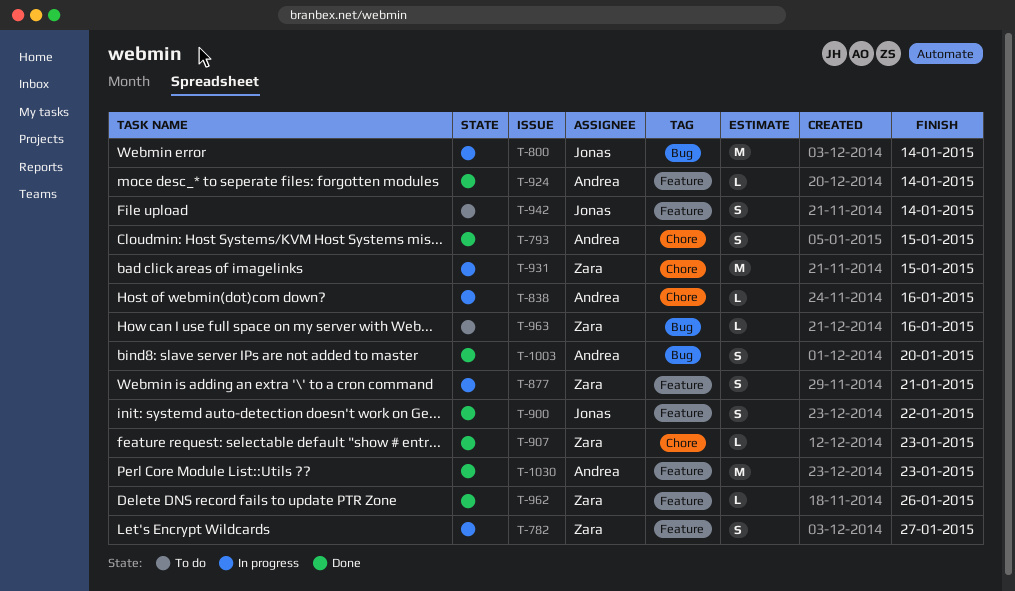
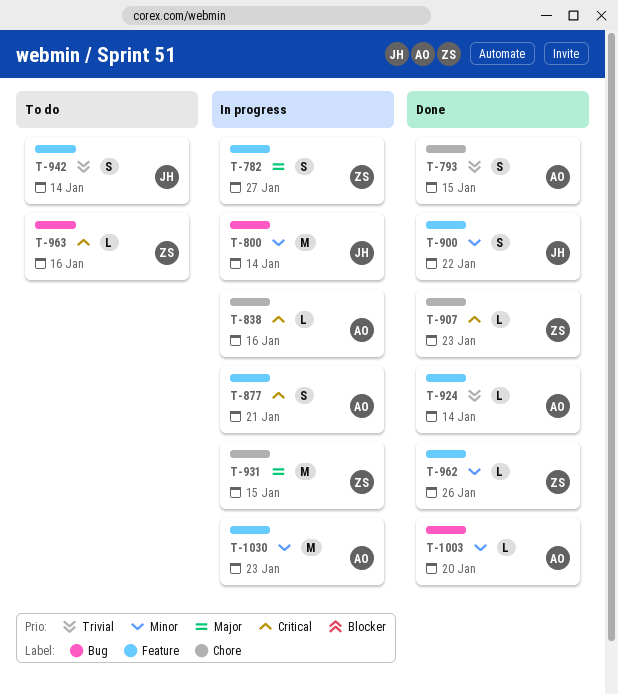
T-877, owner: Zara -> Andrea
T-1003, estimate: S -> L
T-1030, status: Done -> In progress

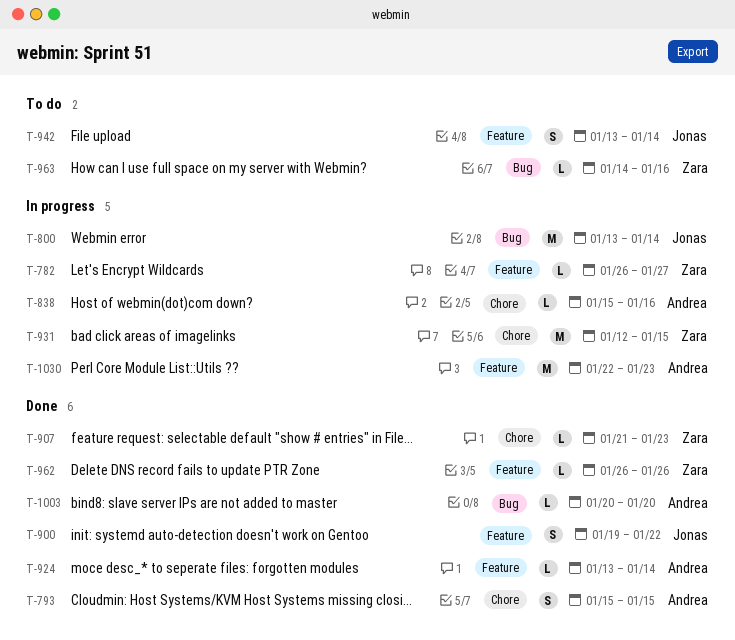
T-782, estimate: S -> L
T-877: present -> none

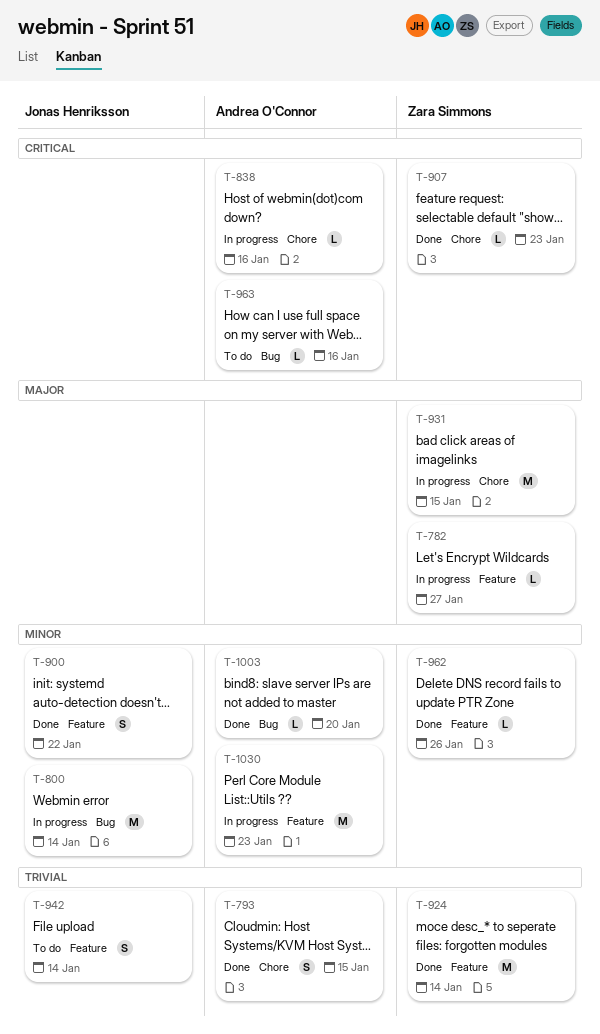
T-924, owner: Andrea O'Connor -> Zara Simmons
T-924, estimate: L -> M
T-963, owner: Zara Simmons -> Andrea O'Connor

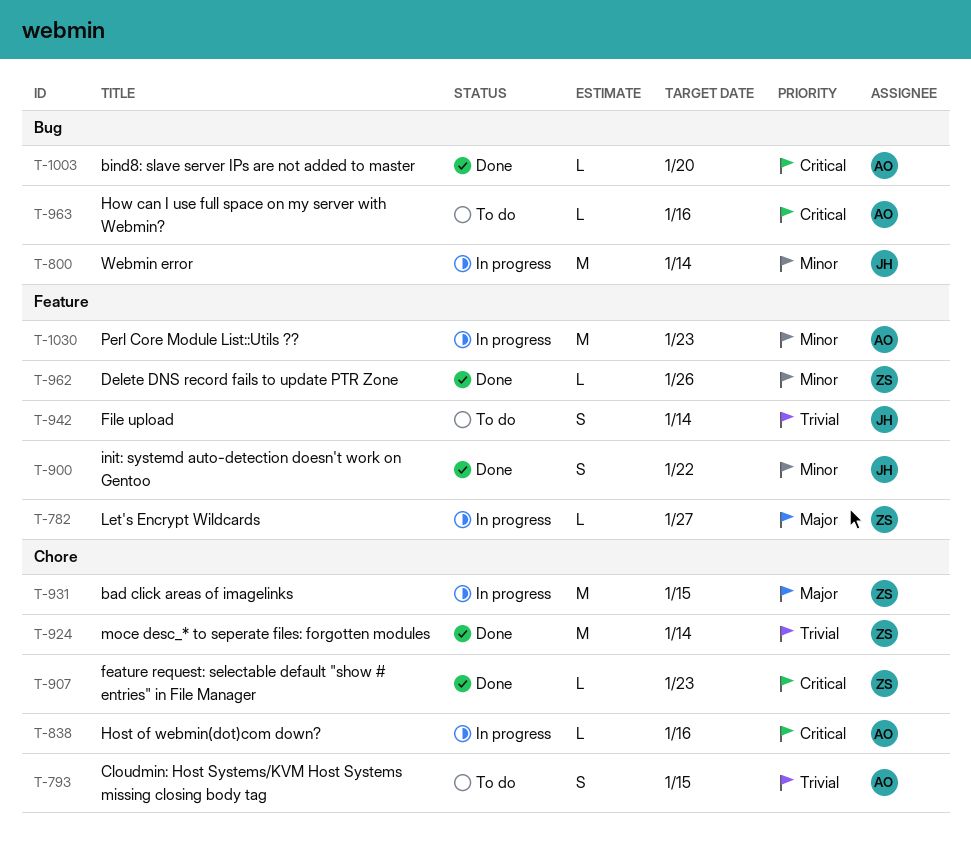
T-793, status: Done -> To do
T-924, label: Feature -> Chore
T-1003, priority: Minor -> Critical

